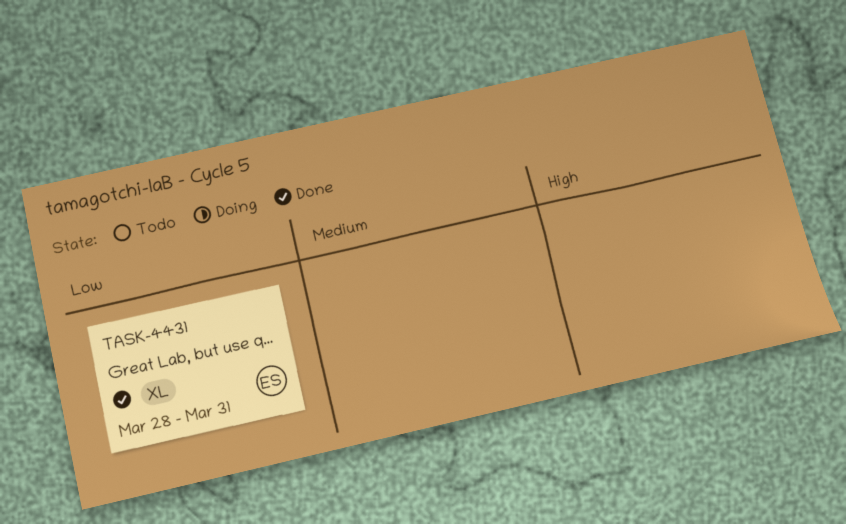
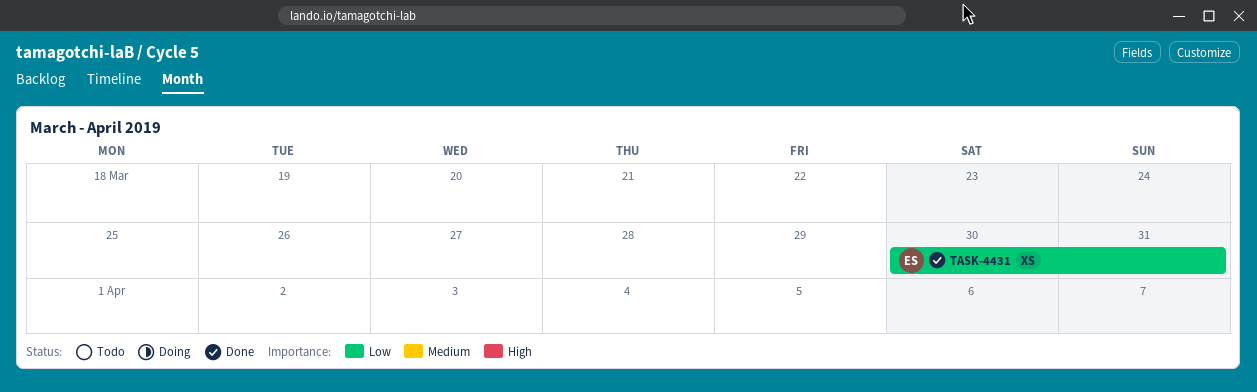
TASK-4431, estimate: XL -> XS
TASK-4431, start: Mar 28 -> Mar 30

